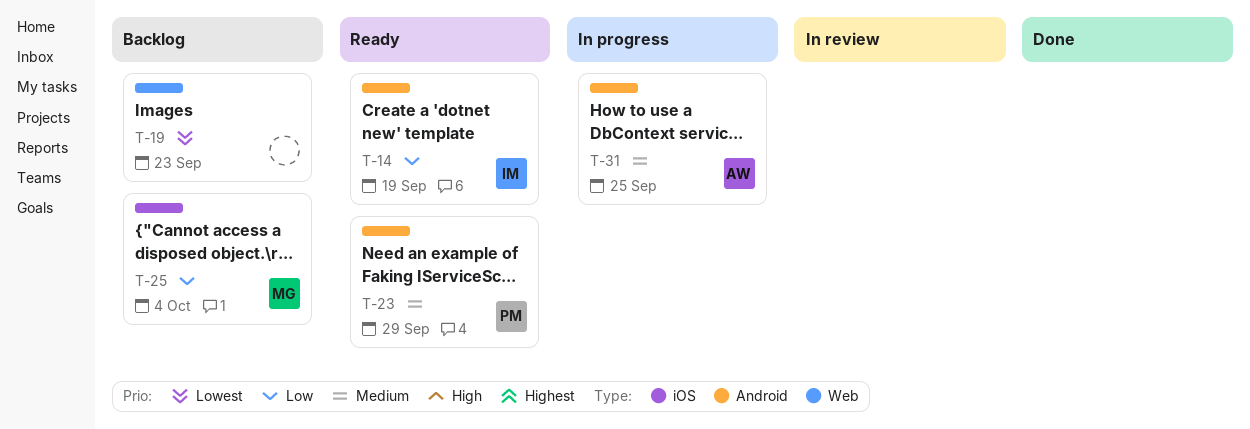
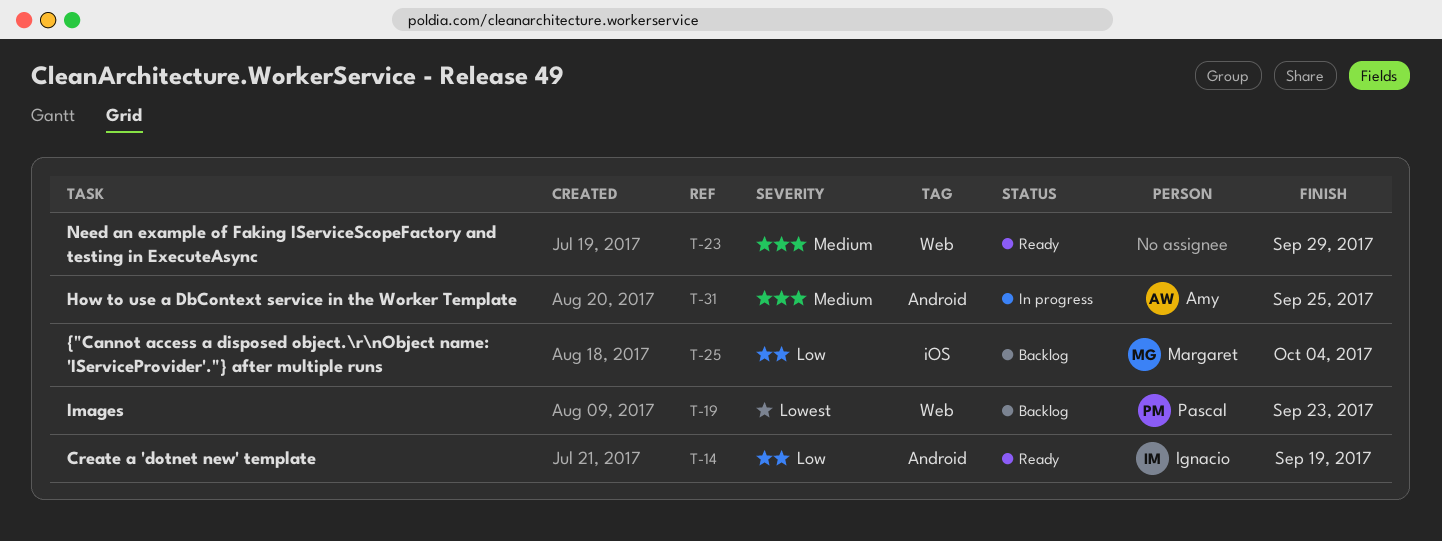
T-19, owner: none -> Pascal
T-23, owner: Pascal -> none
T-23, label: Android -> Web

